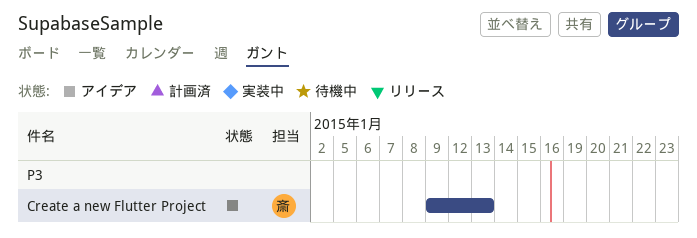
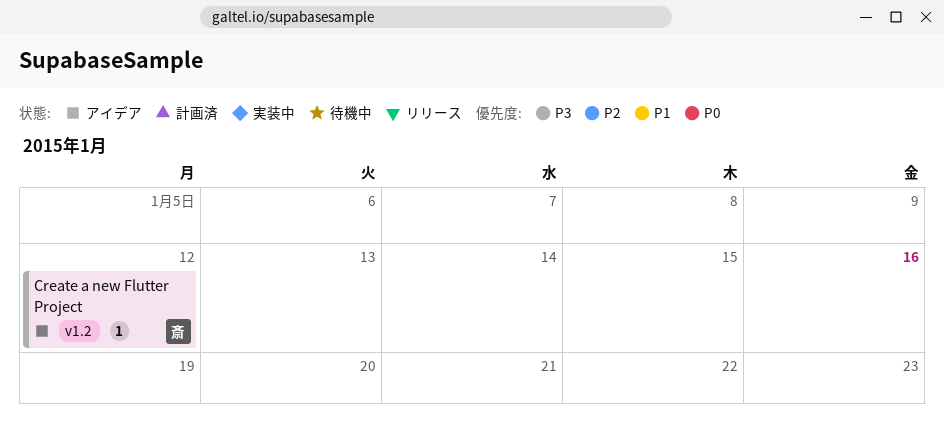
Create a new Flutter Project, due: Jan 13 -> Jan 12

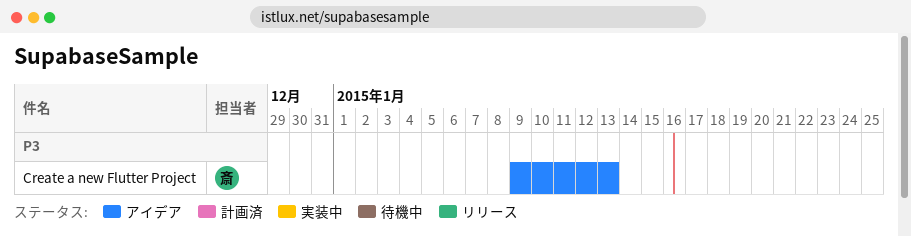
Create a new Flutter Project, due: Jan 12 -> Jan 13

